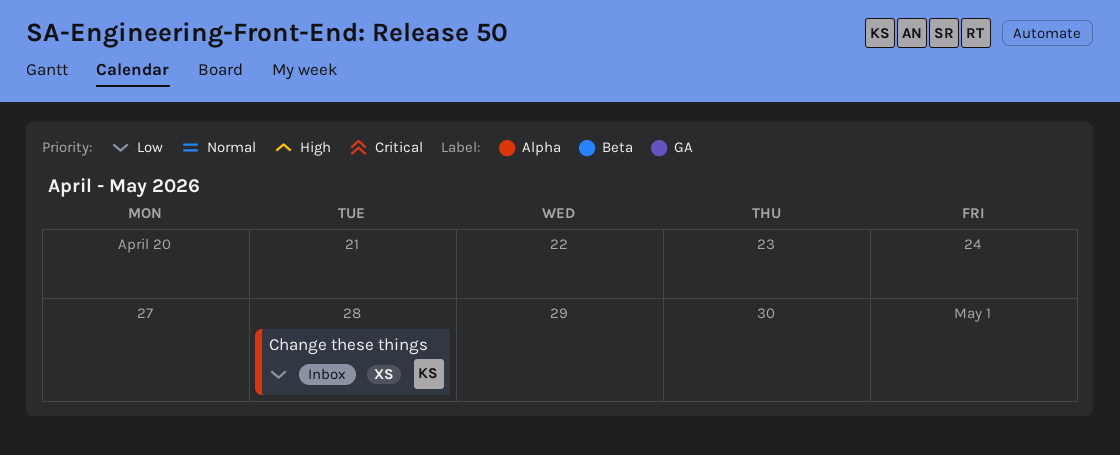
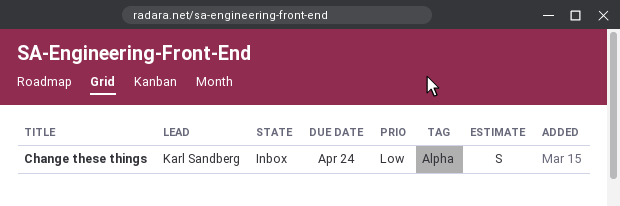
Change these things, estimate: XS -> S
Change these things, due: Apr 28 -> Apr 24

